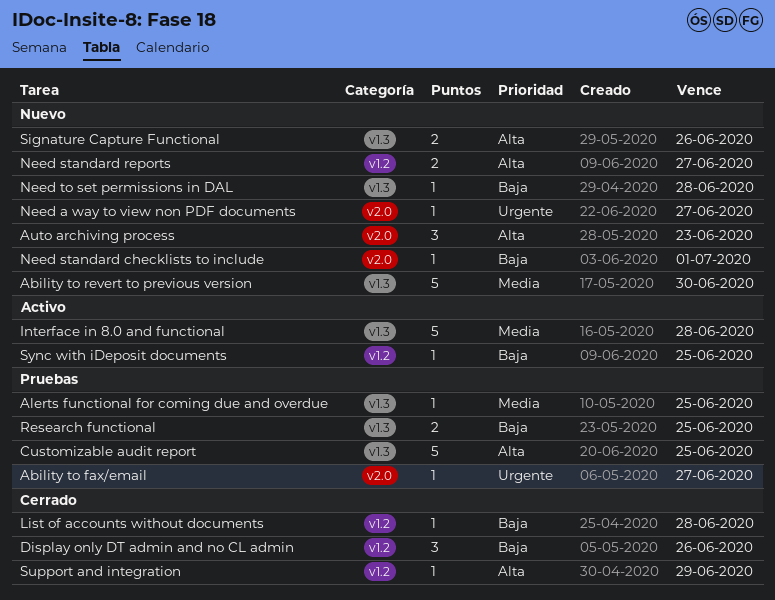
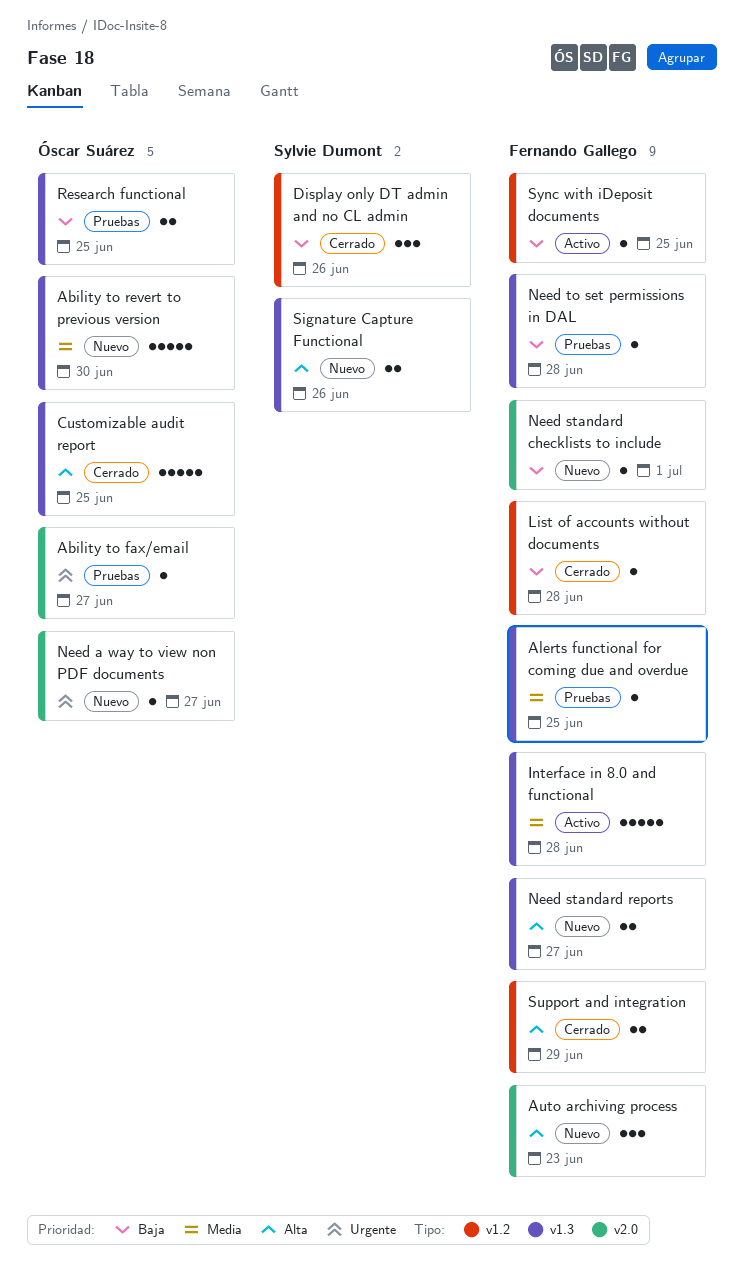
Customizable audit report, status: Pruebas -> Cerrado
Need standard reports, label: v1.2 -> v1.3
Need to set permissions in DAL, status: Nuevo -> Pruebas
Support and integration, estimate: 1 -> 2

